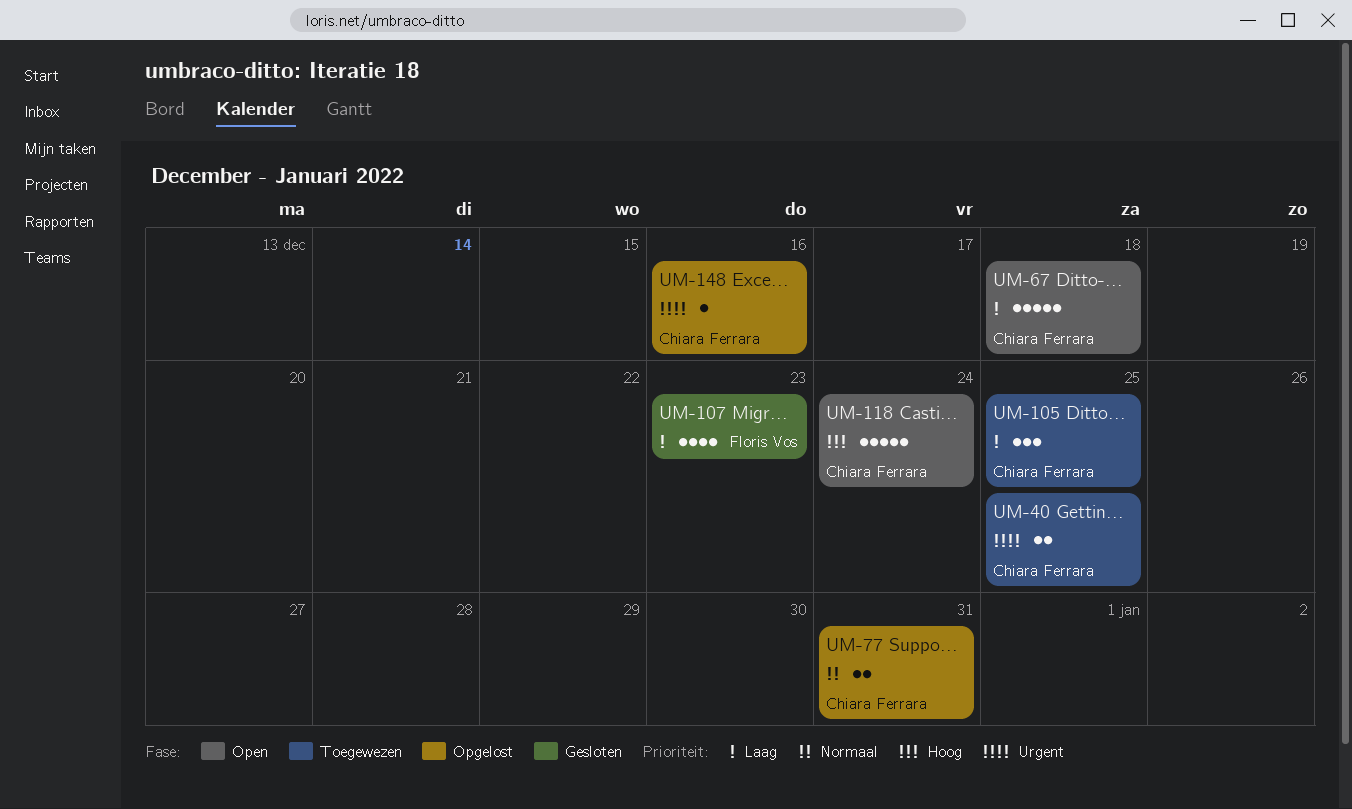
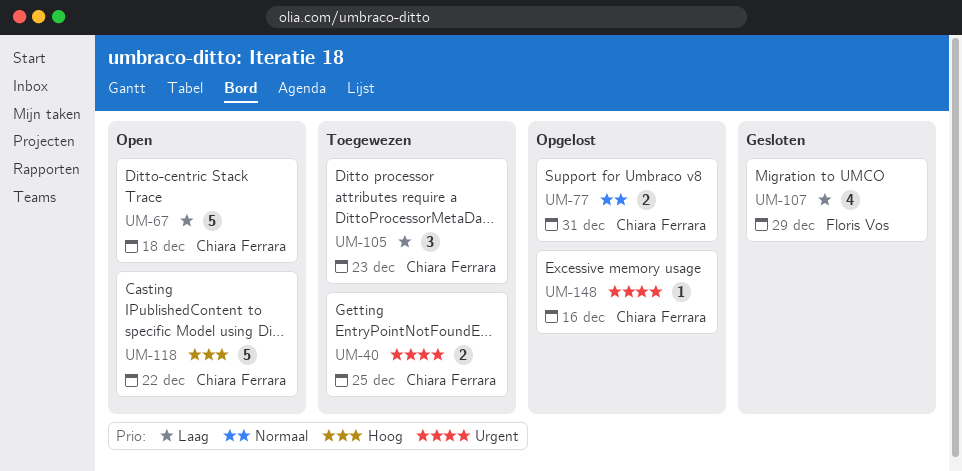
UM-105, due: Dec 25 -> Dec 23
UM-107, due: Dec 23 -> Dec 29
UM-118, due: Dec 24 -> Dec 22

